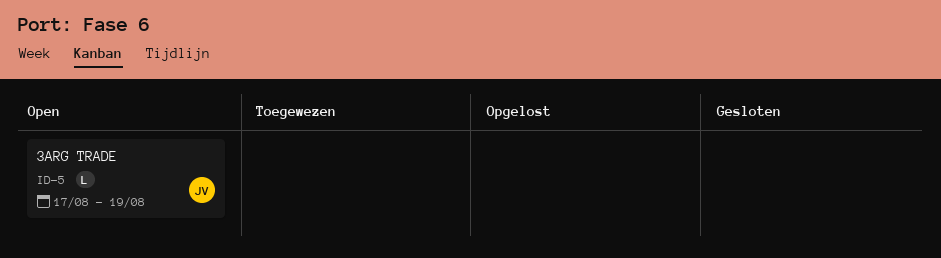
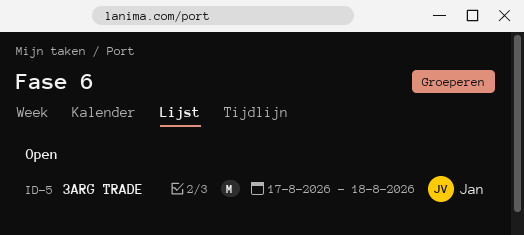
ID-5, estimate: L -> M
ID-5, due: Aug 19 -> Aug 18

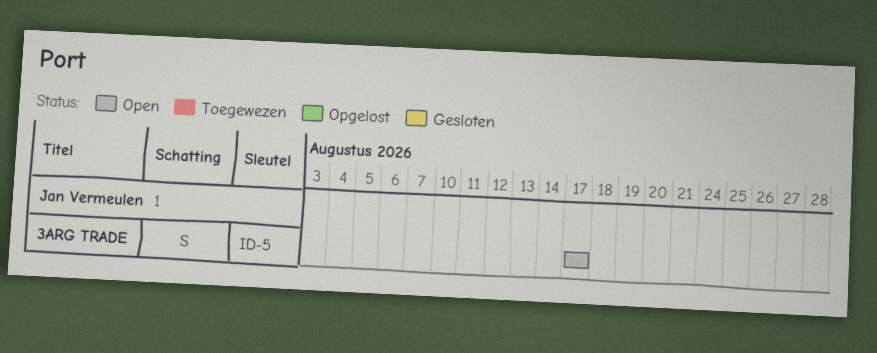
ID-5, estimate: M -> S
ID-5, due: Aug 18 -> Aug 17

